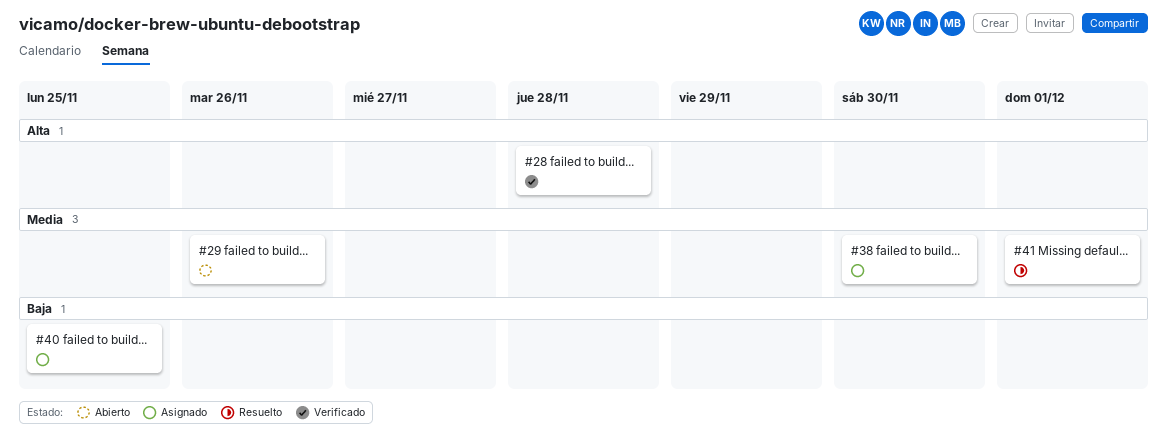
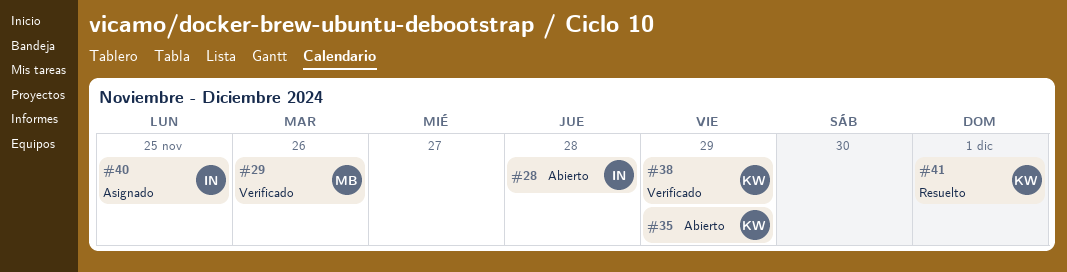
#28, status: Verificado -> Abierto
#29, status: Abierto -> Verificado
#35: none -> present
#38, status: Asignado -> Verificado
#38, due: Nov 30 -> Nov 29

